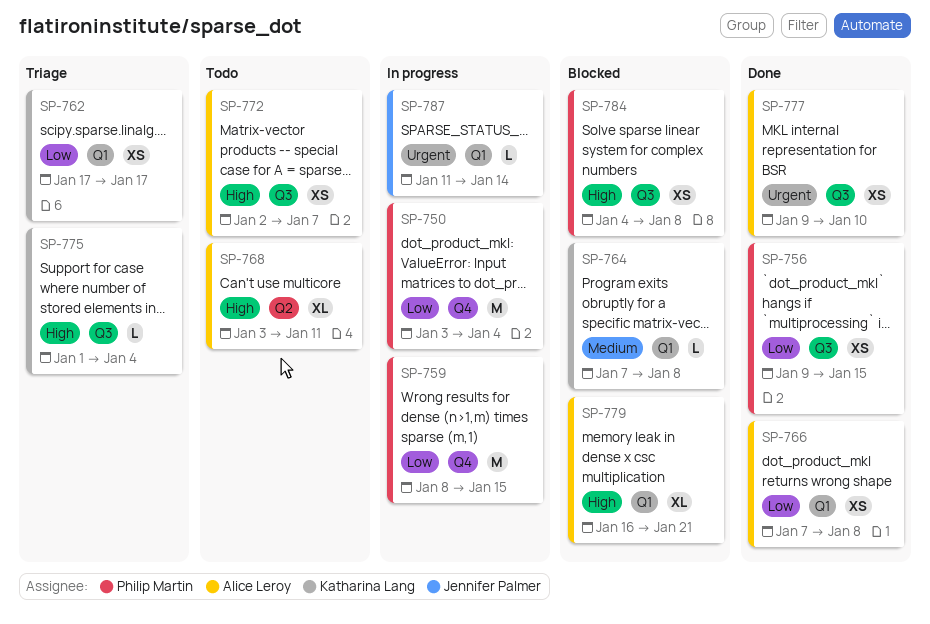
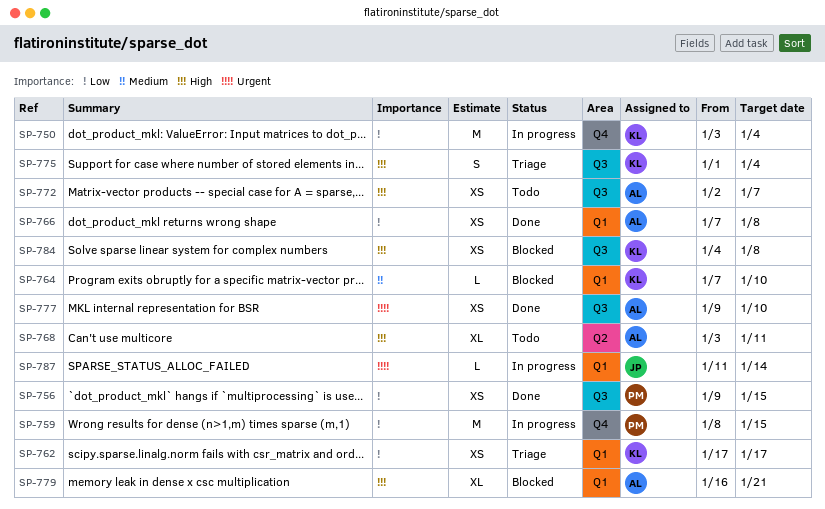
SP-750, owner: Philip Martin -> Katharina Lang
SP-764, due: Jan 8 -> Jan 10
SP-775, estimate: L -> S
SP-784, owner: Philip Martin -> Katharina Lang

